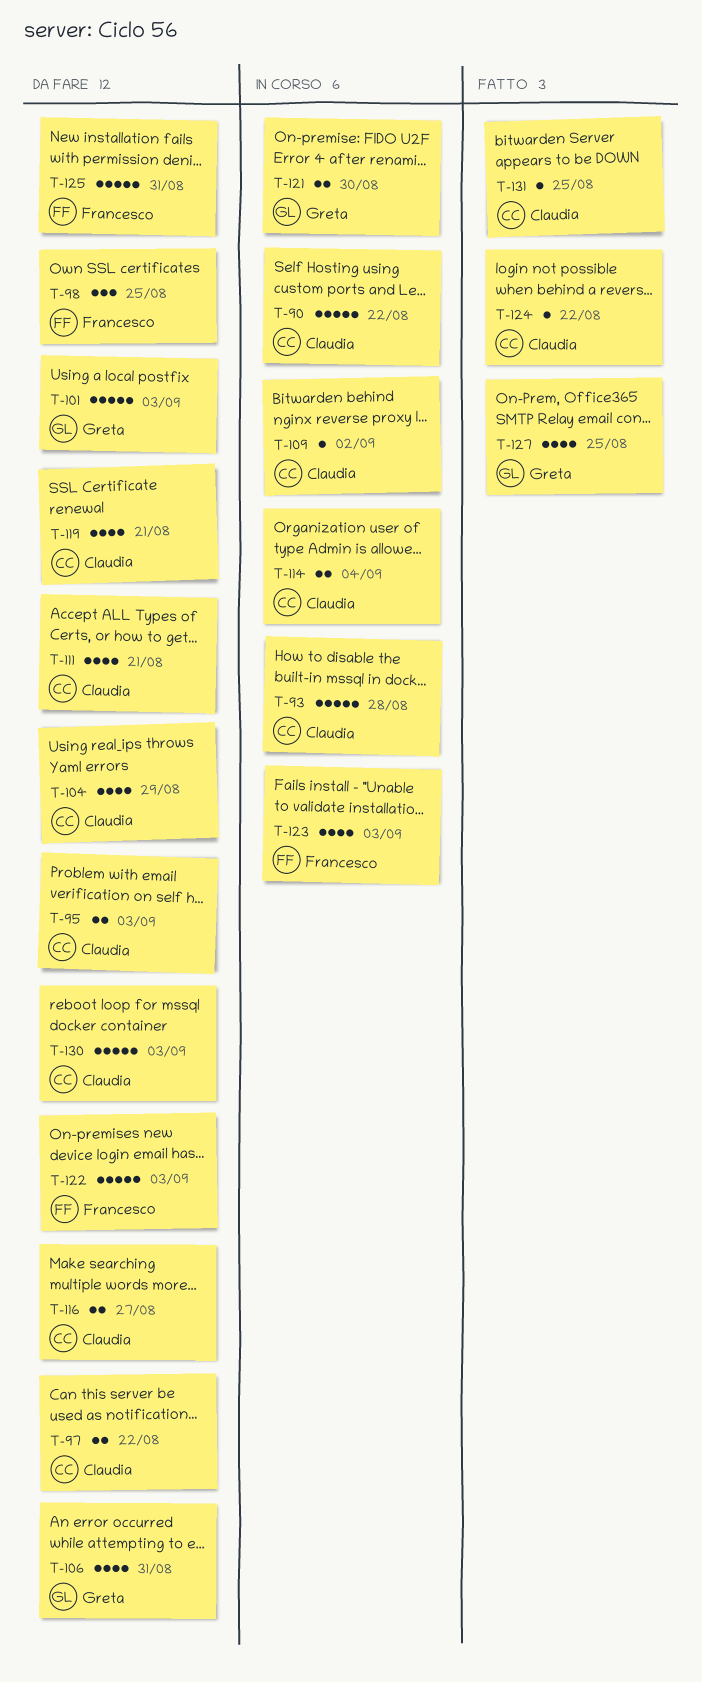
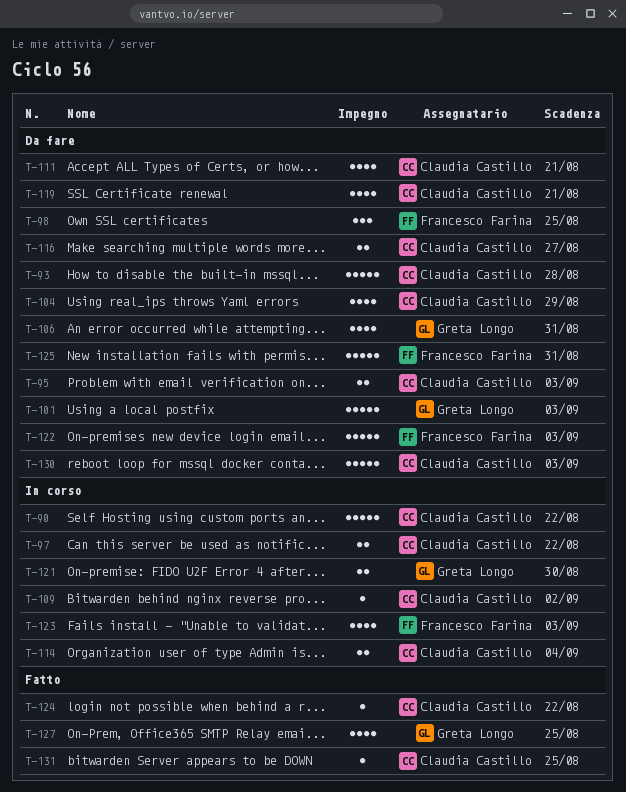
T-93, status: In corso -> Da fare
T-97, status: Da fare -> In corso

